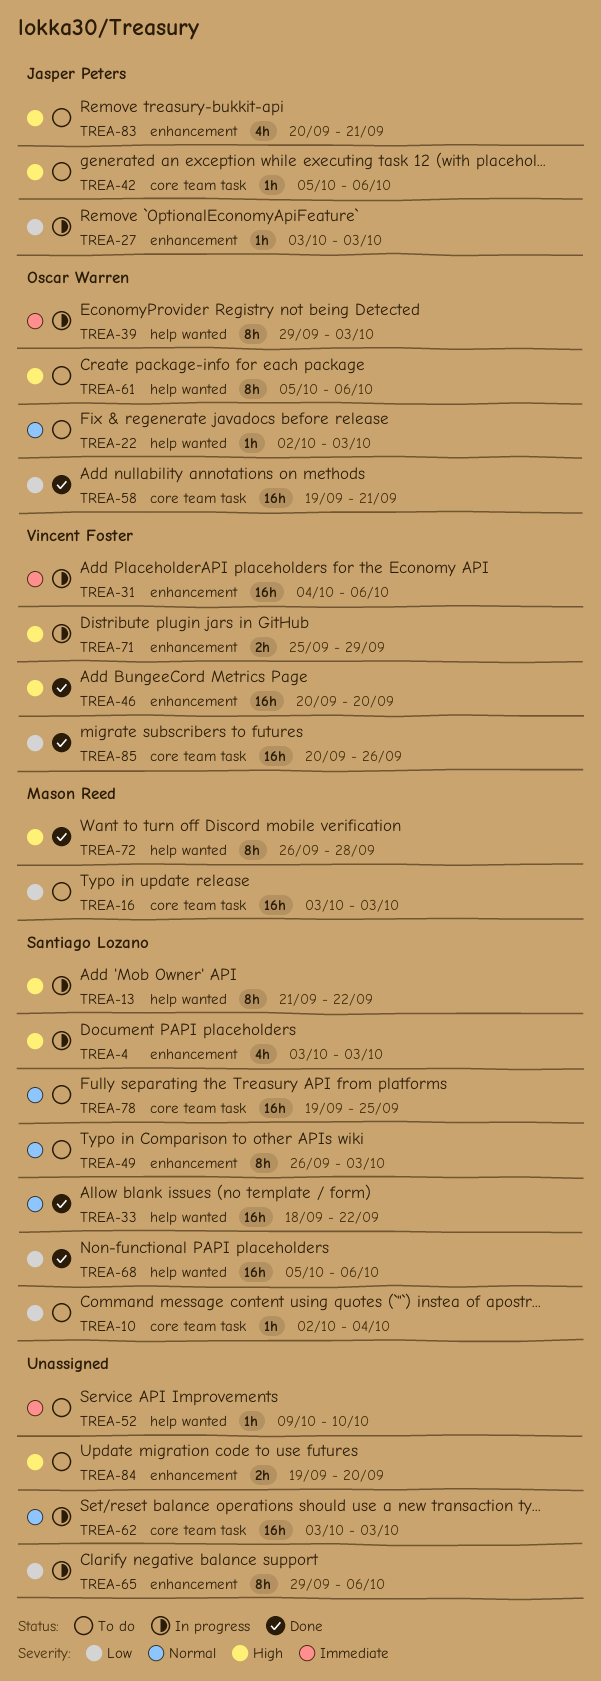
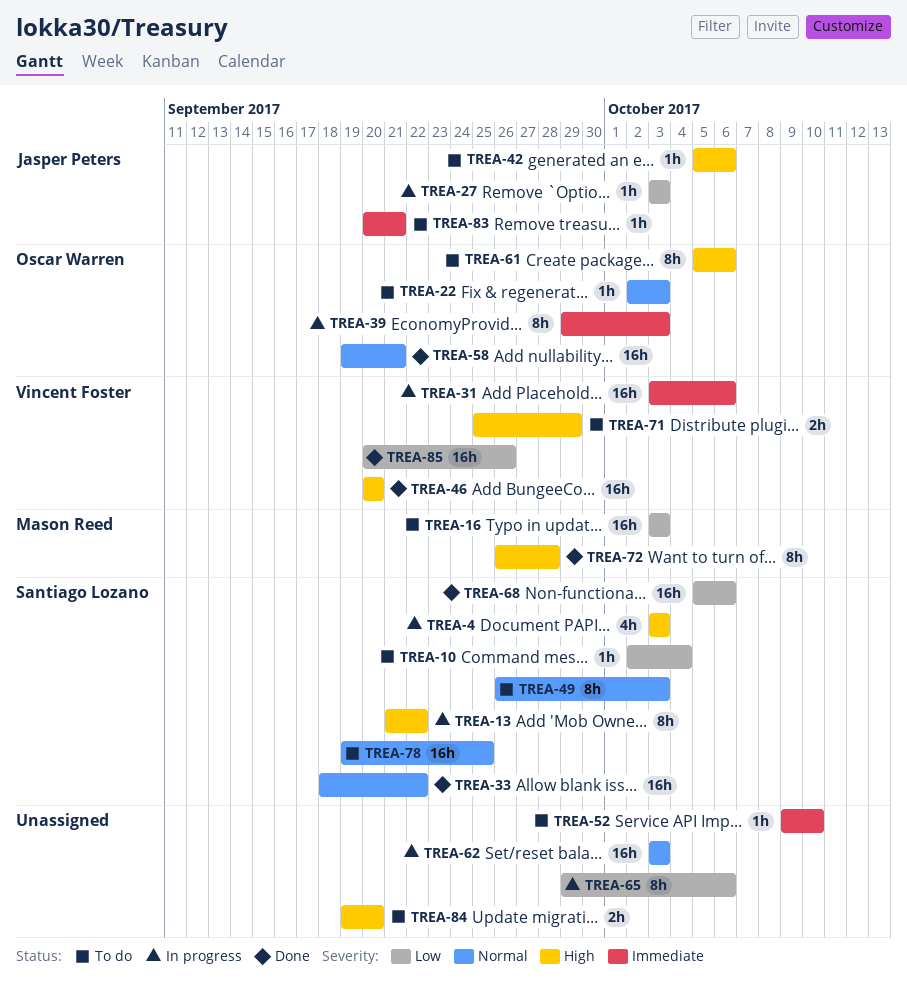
TREA-31, start: Oct 4 -> Oct 3
TREA-58, priority: Low -> Normal
TREA-71, status: In progress -> To do
TREA-83, priority: High -> Immediate
TREA-83, estimate: 4h -> 1h

